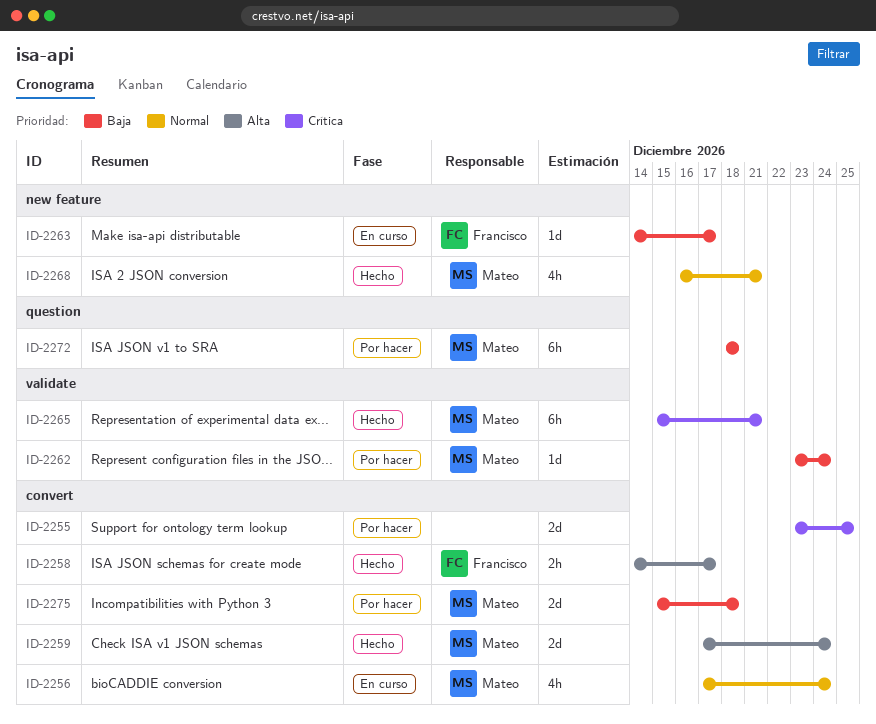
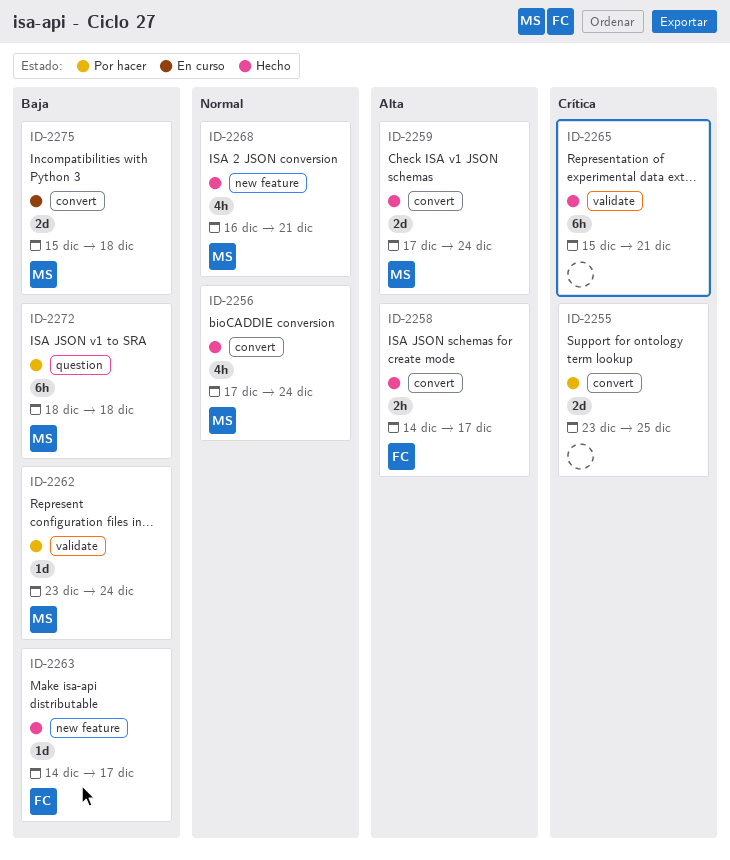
ID-2256, status: En curso -> Hecho
ID-2263, status: En curso -> Hecho
ID-2265, owner: Mateo -> none
ID-2275, status: Por hacer -> En curso

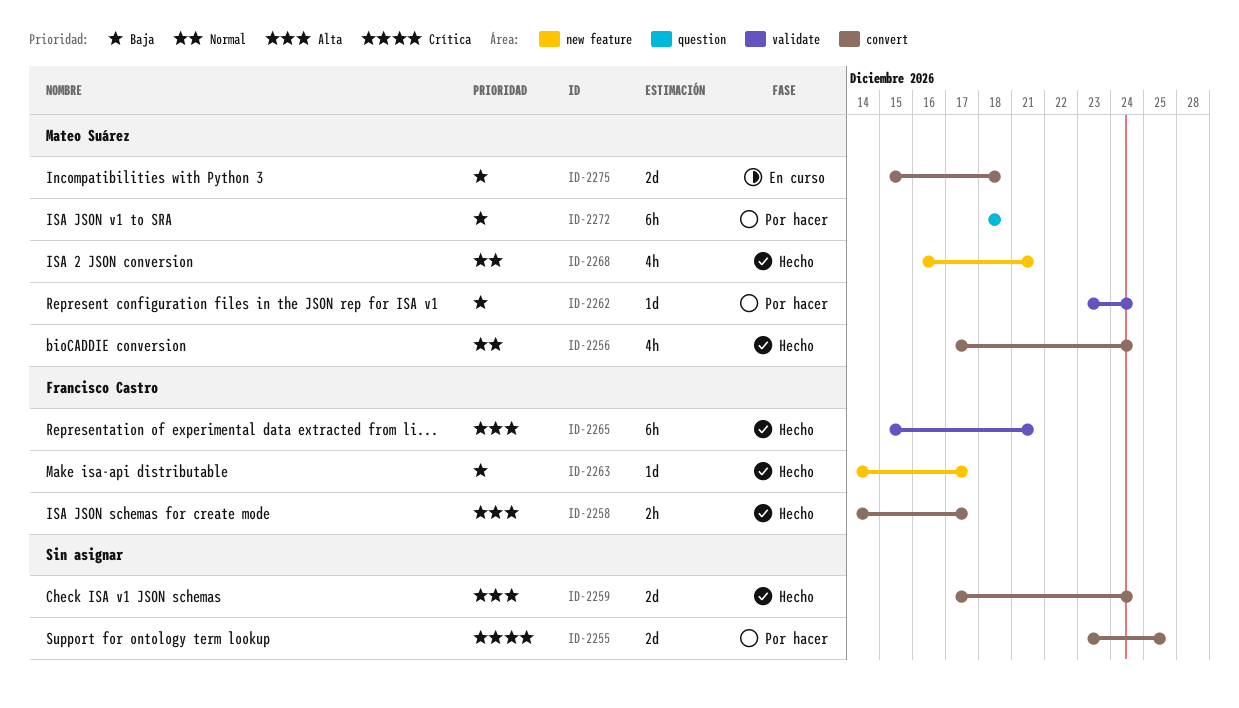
ID-2259, owner: Mateo Suárez -> none
ID-2265, owner: none -> Francisco Castro
ID-2265, priority: Crítica -> Alta

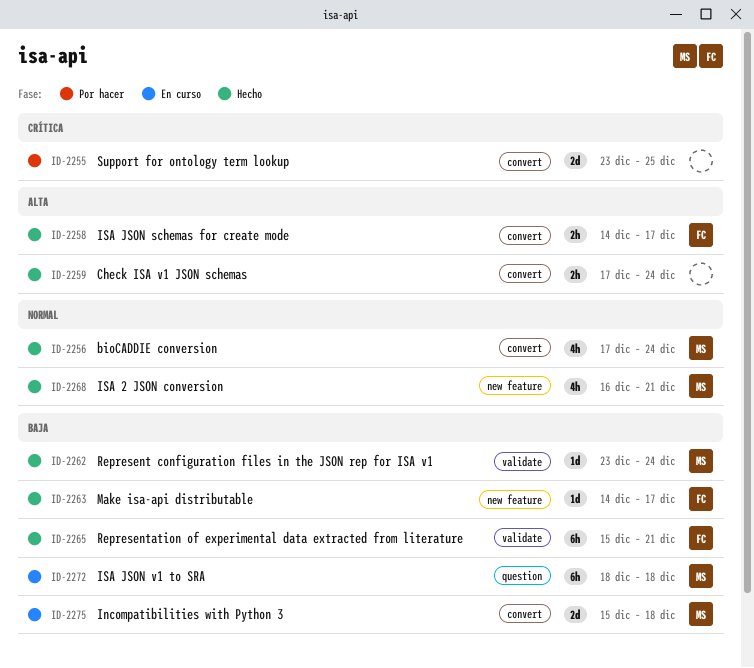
ID-2259, estimate: 2d -> 2h
ID-2262, status: Por hacer -> Hecho
ID-2265, priority: Alta -> Baja
ID-2272, status: Por hacer -> En curso

